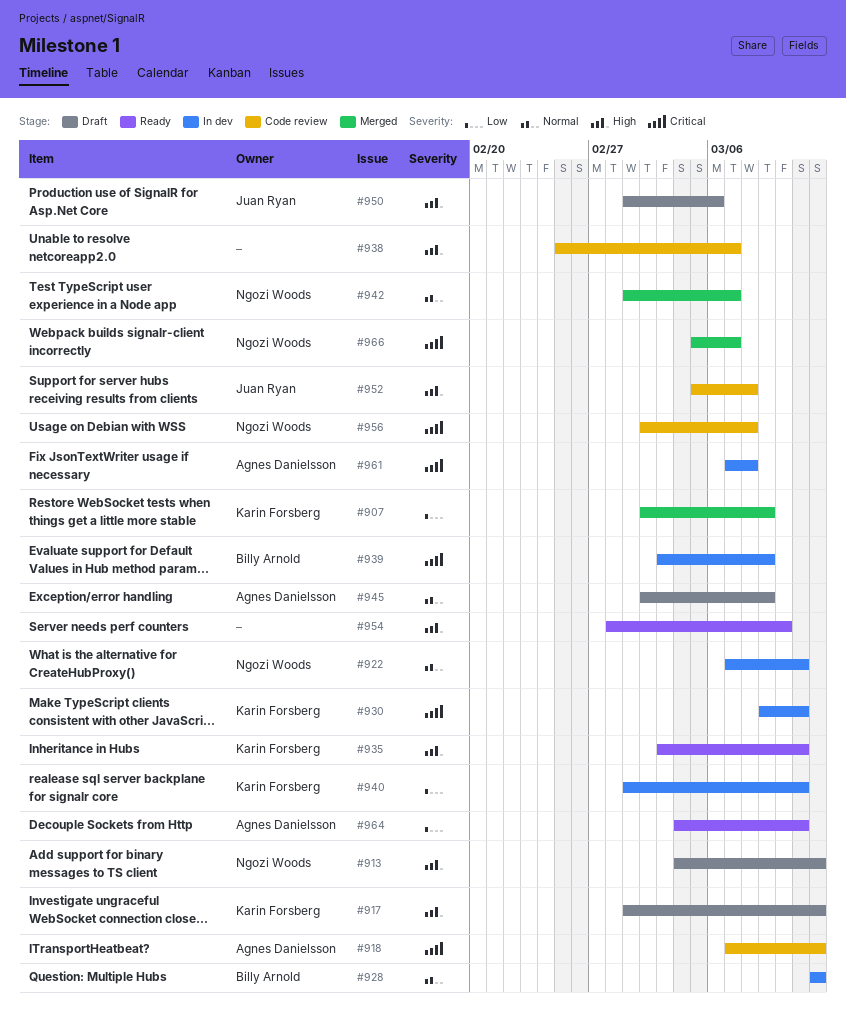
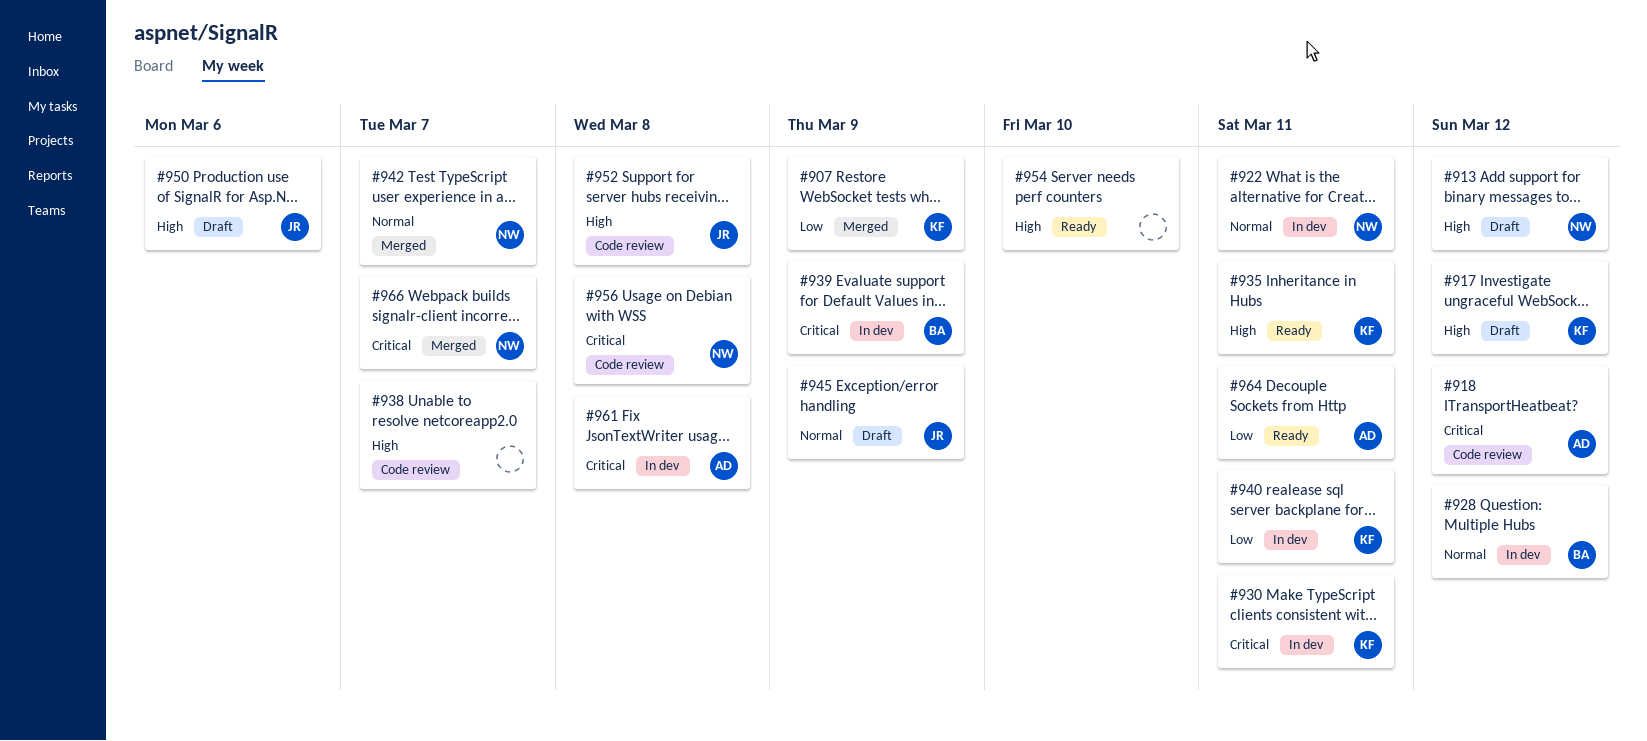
#945, owner: Agnes Danielsson -> Juan Ryan

